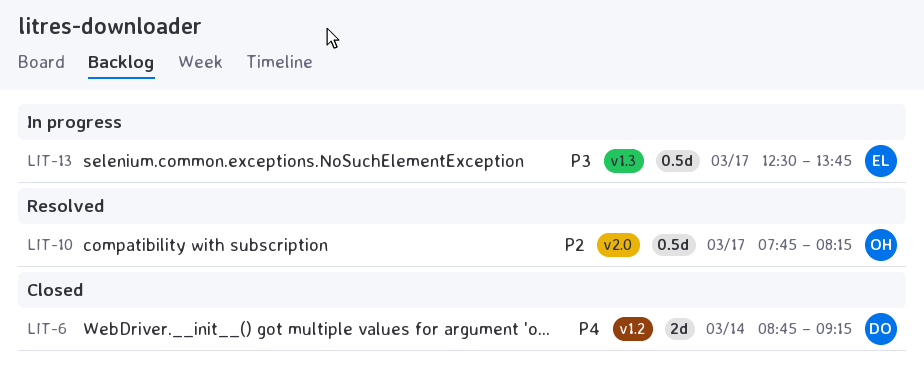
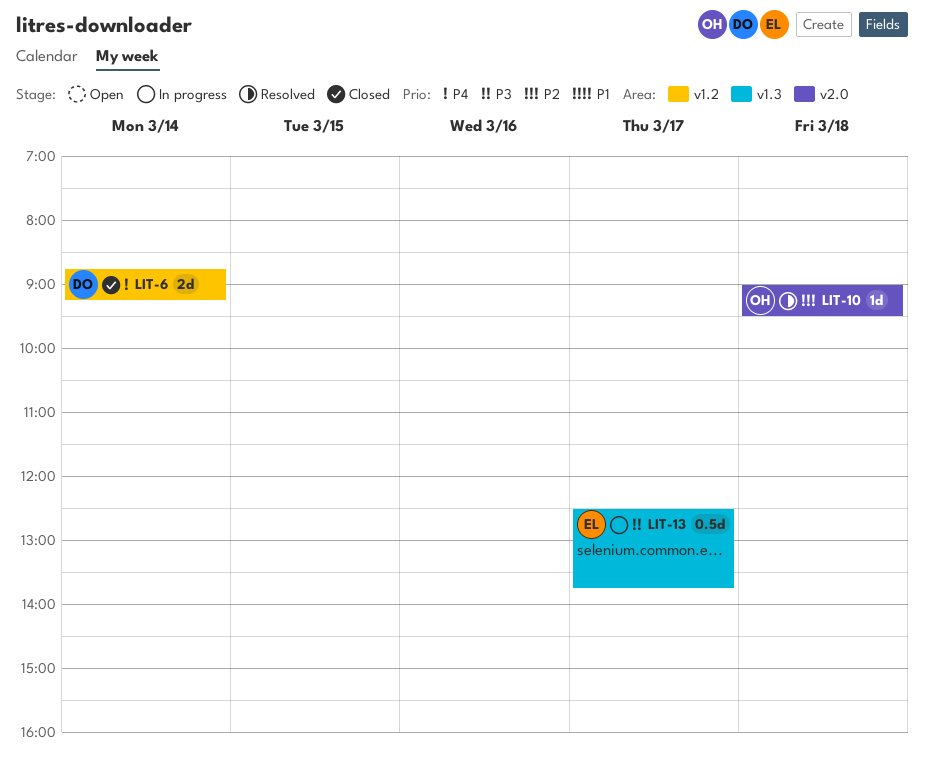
LIT-10, estimate: 0.5d -> 1d
LIT-10, day: Mar 17 -> Mar 18
LIT-10, begins: 07:45 -> 09:00
LIT-10, ends: 08:15 -> 09:30

